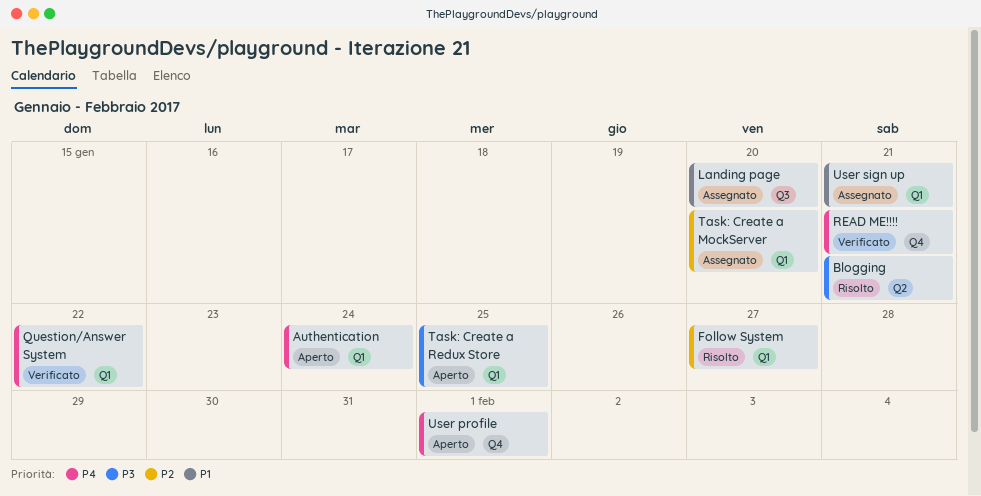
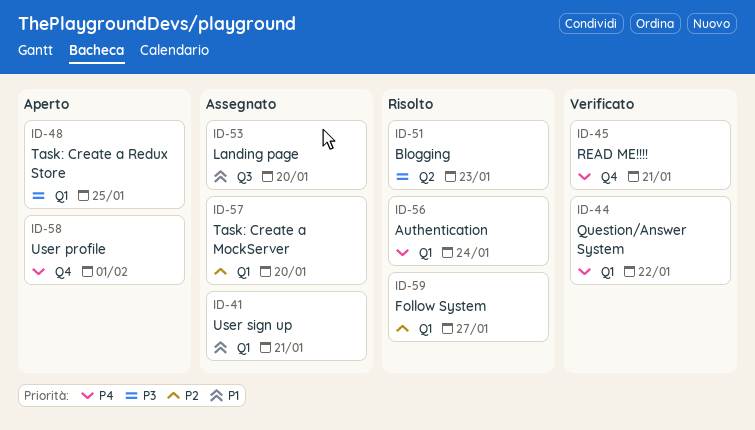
Authentication, status: Aperto -> Risolto
Blogging, due: Jan 21 -> Jan 23

